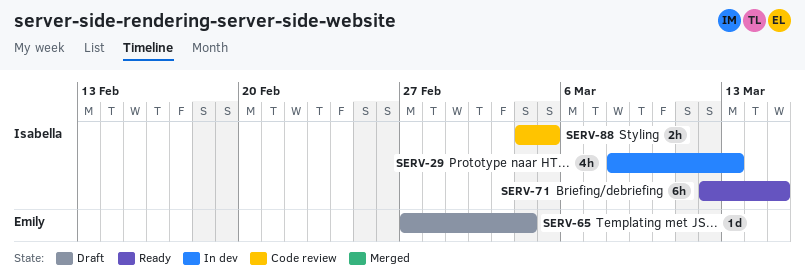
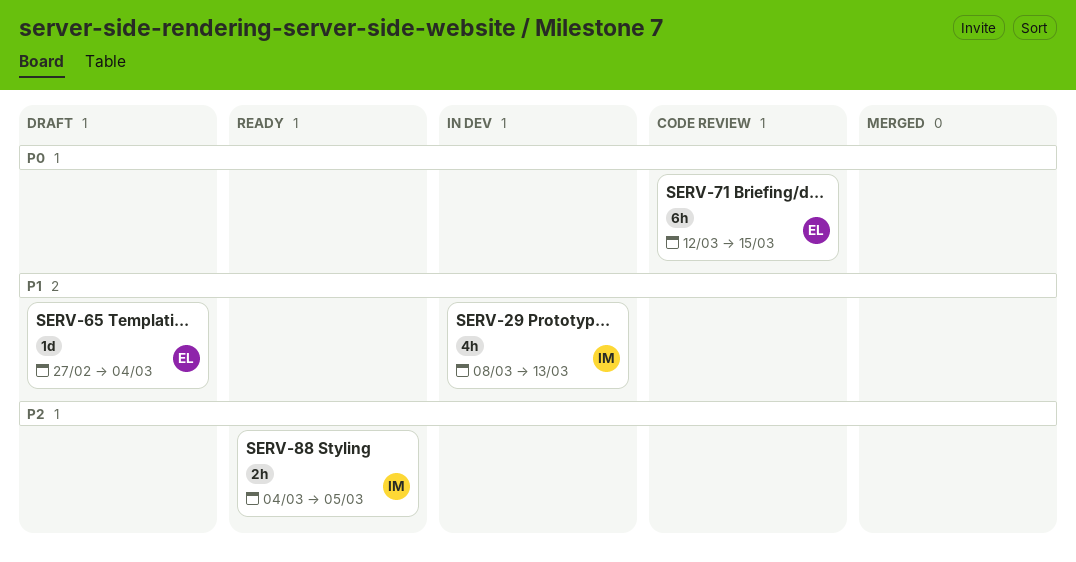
SERV-71, status: Ready -> Code review
SERV-71, owner: Isabella -> Emily
SERV-88, status: Code review -> Ready

